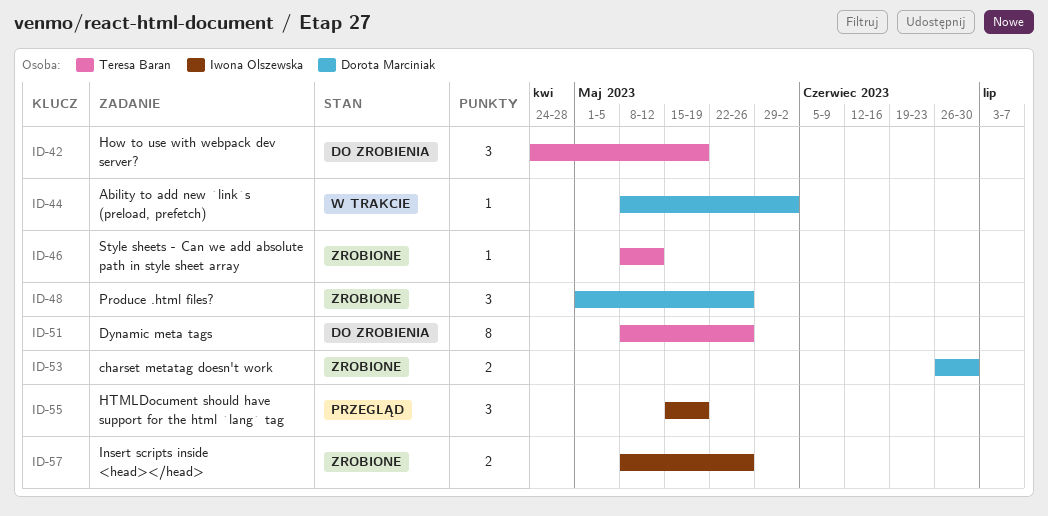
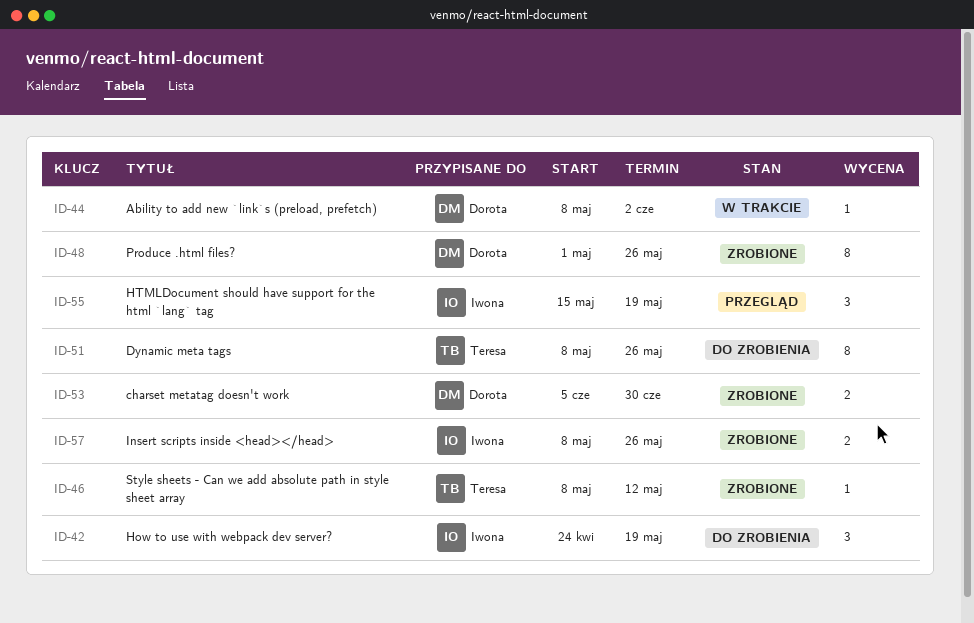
ID-42, owner: Teresa Baran -> Iwona Olszewska
ID-48, estimate: 3 -> 8
ID-53, start: Jun 26 -> Jun 5

